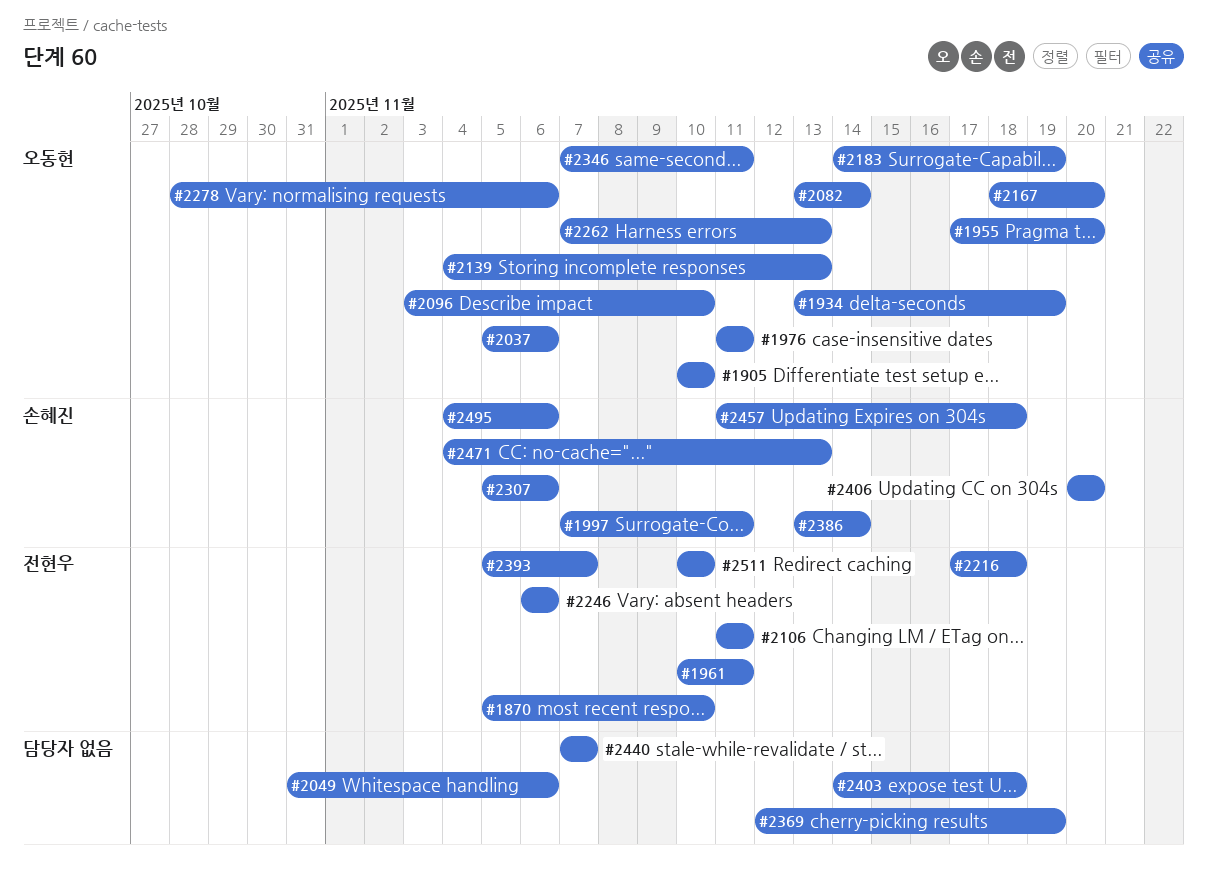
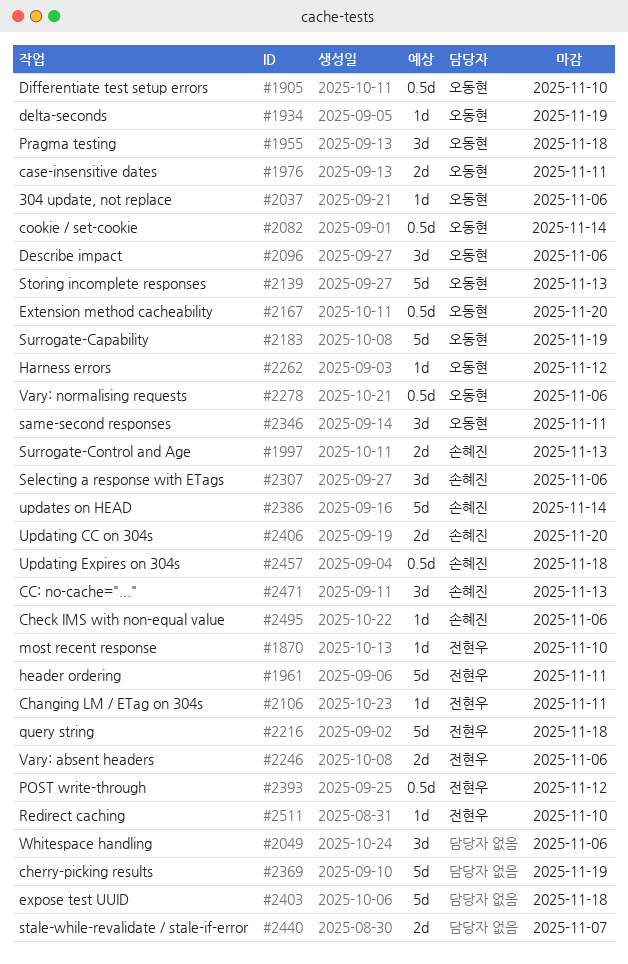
#1955, due: Nov 20 -> Nov 18
#1997, due: Nov 11 -> Nov 13
#2096, due: Nov 10 -> Nov 6
#2262, due: Nov 13 -> Nov 12
#2393, due: Nov 7 -> Nov 12

